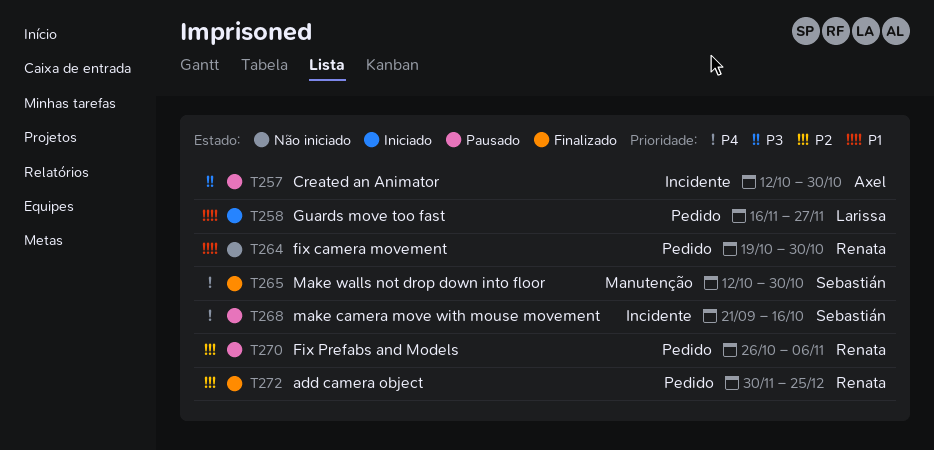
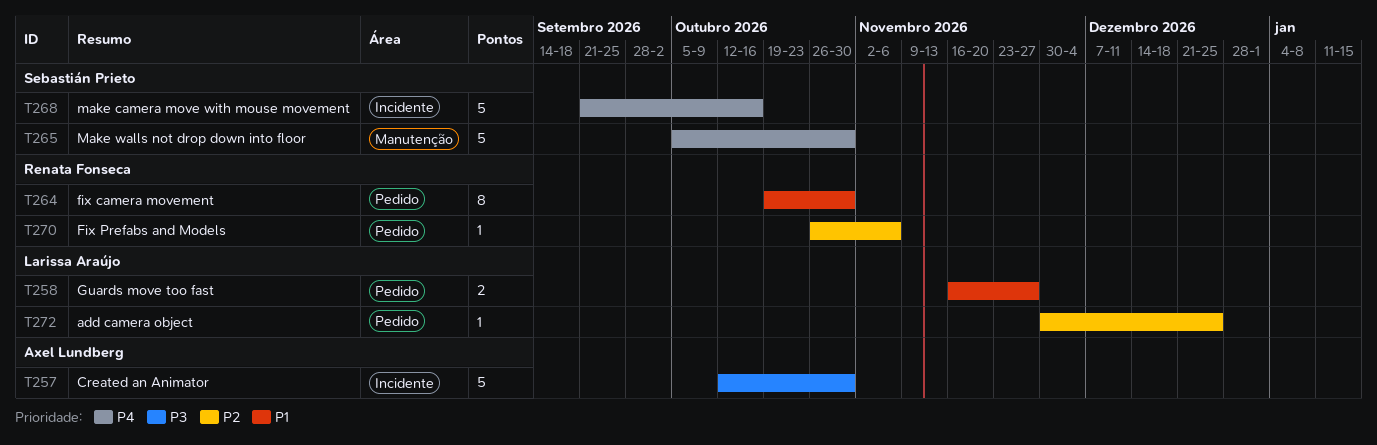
T265, start: Oct 12 -> Oct 5
T272, owner: Renata Fonseca -> Larissa Araújo

